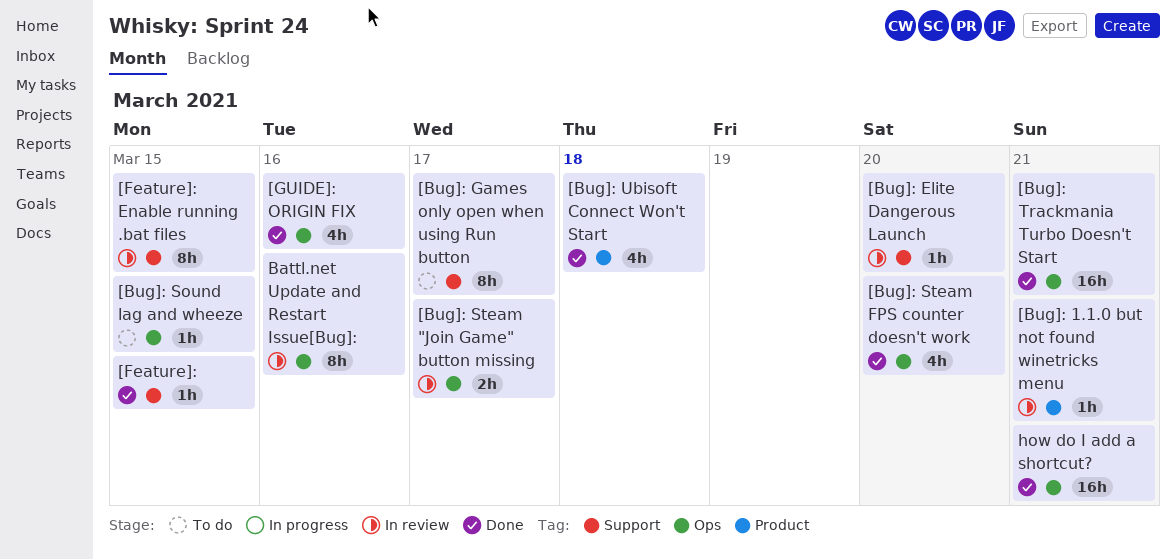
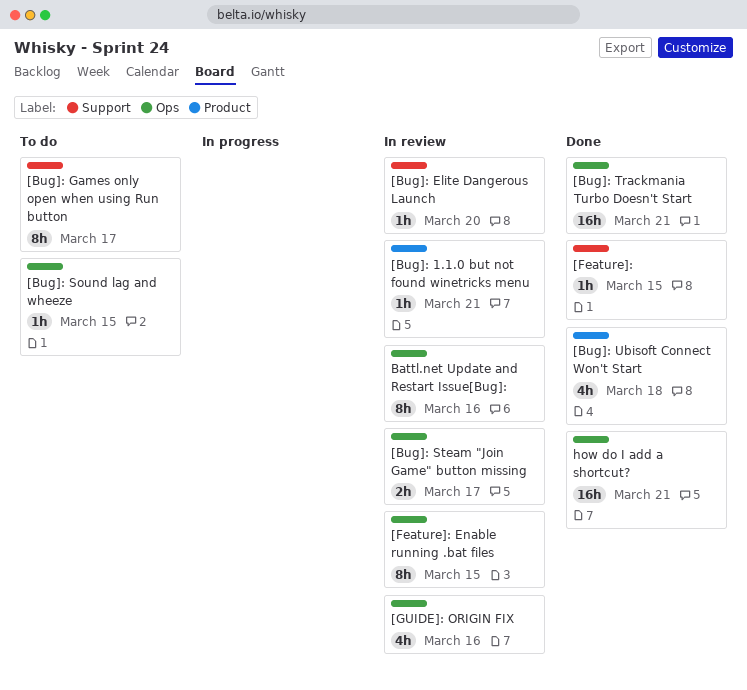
[Bug]: Steam FPS counter doesn't work: present -> none
[Feature]: Enable running .bat files, label: Support -> Ops
[GUIDE]: ORIGIN FIX, status: Done -> In review

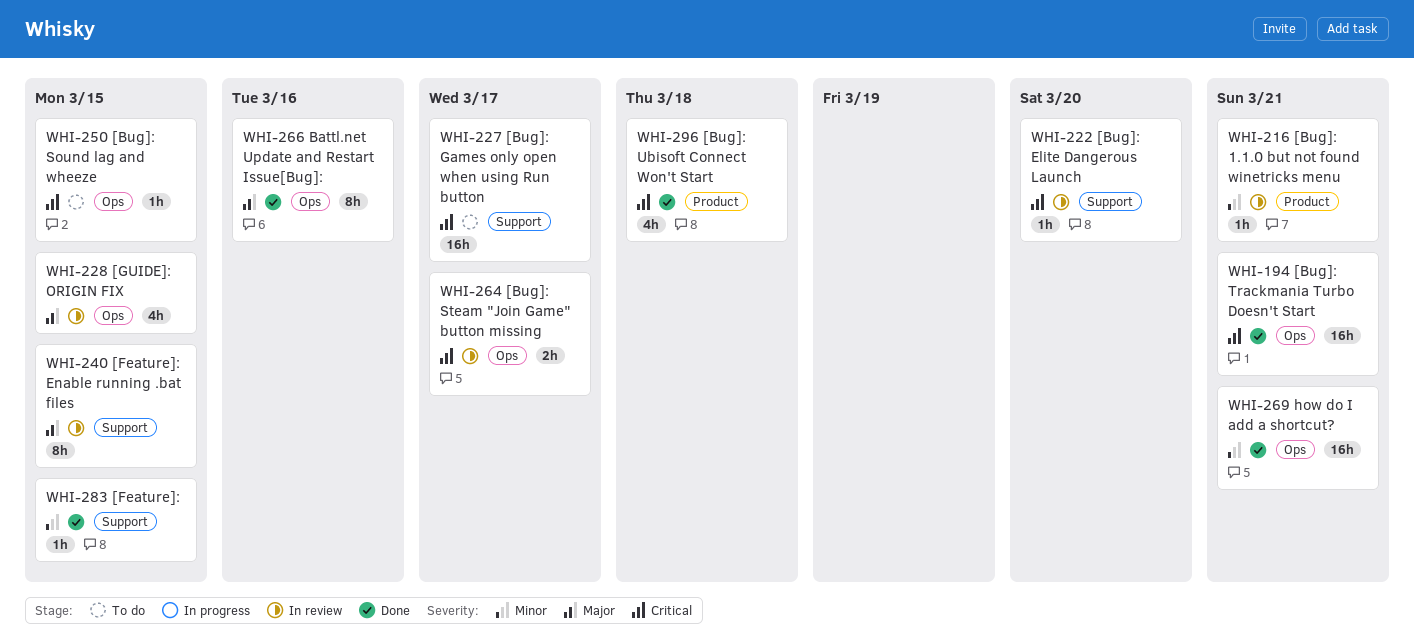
[Bug]: Games only open when using Run button, estimate: 8h -> 16h
[Feature]: Enable running .bat files, label: Ops -> Support
[GUIDE]: ORIGIN FIX, due: Mar 16 -> Mar 15
Battl.net Update and Restart Issue[Bug]:, status: In review -> Done

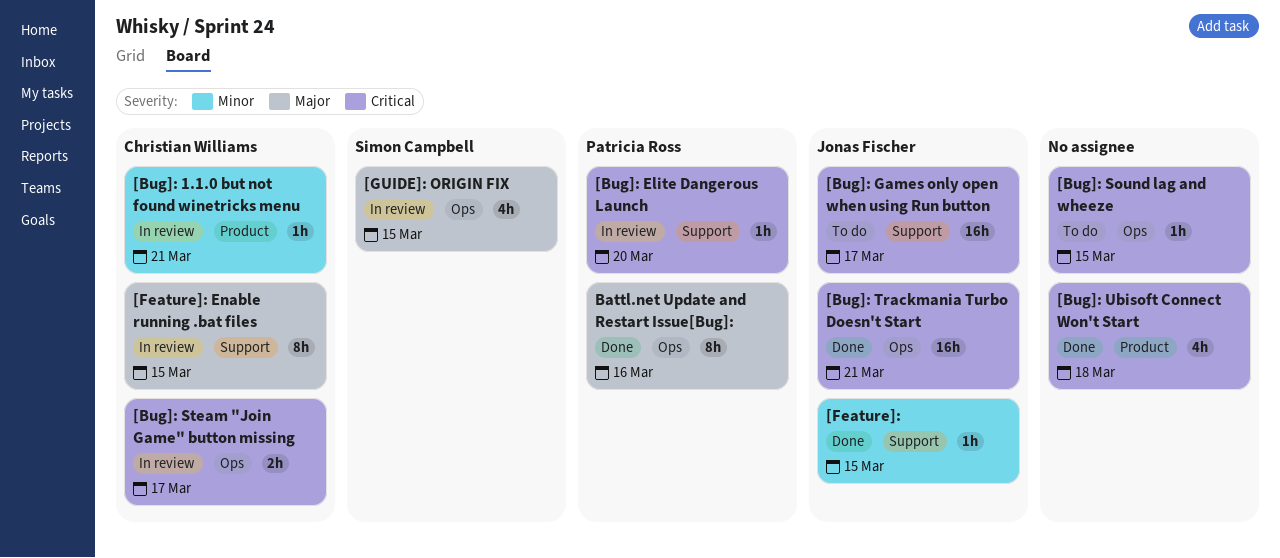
how do I add a shortcut?: present -> none

